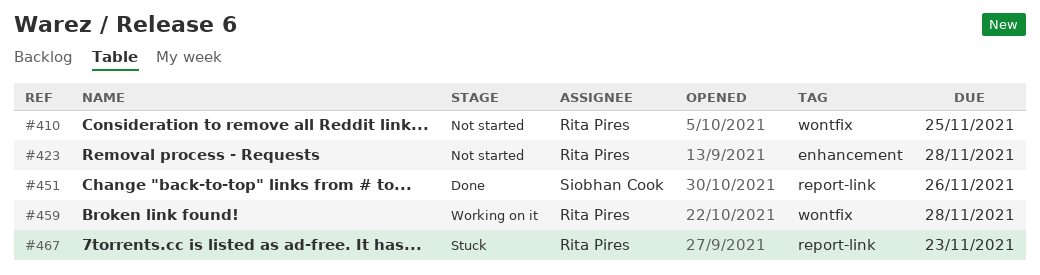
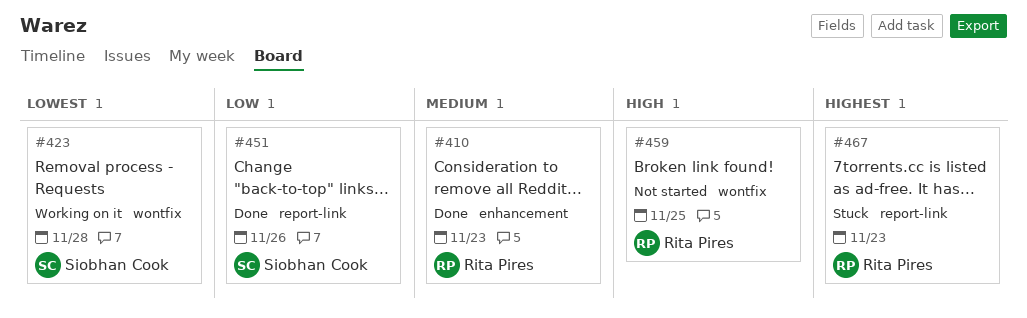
#410, status: Not started -> Done
#410, label: wontfix -> enhancement
#410, due: Nov 25 -> Nov 23
#423, status: Not started -> Working on it
#423, owner: Rita Pires -> Siobhan Cook
#423, label: enhancement -> wontfix
#459, status: Working on it -> Not started
#459, due: Nov 28 -> Nov 25

